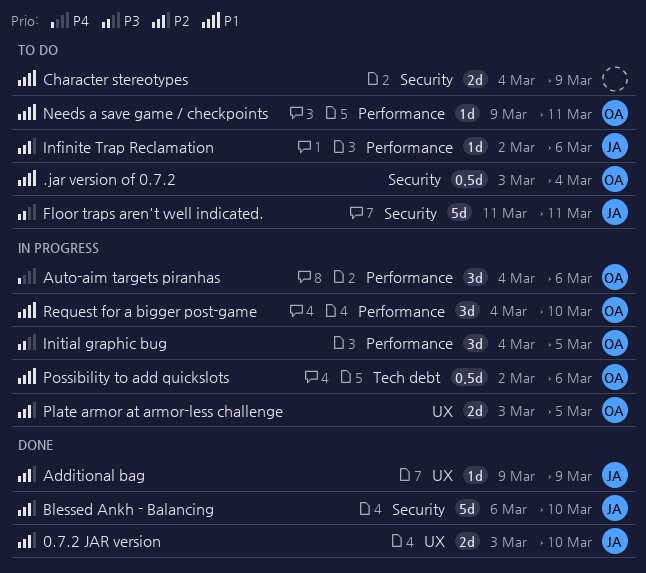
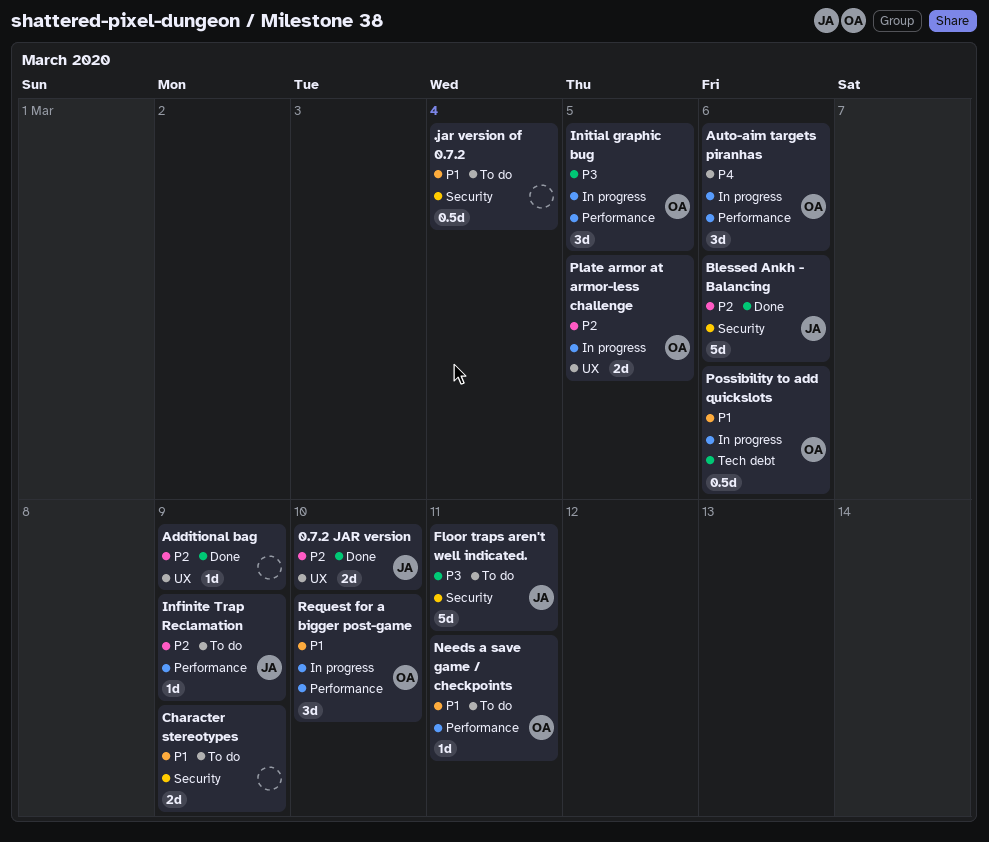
.jar version of 0.7.2, owner: OA -> none
Additional bag, owner: JA -> none
Blessed Ankh - Balancing, due: Mar 10 -> Mar 6
Infinite Trap Reclamation, due: Mar 6 -> Mar 9

